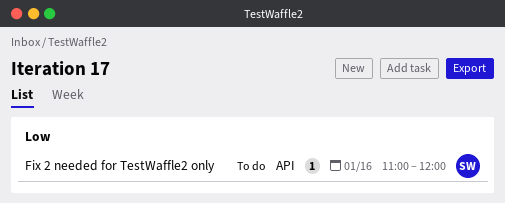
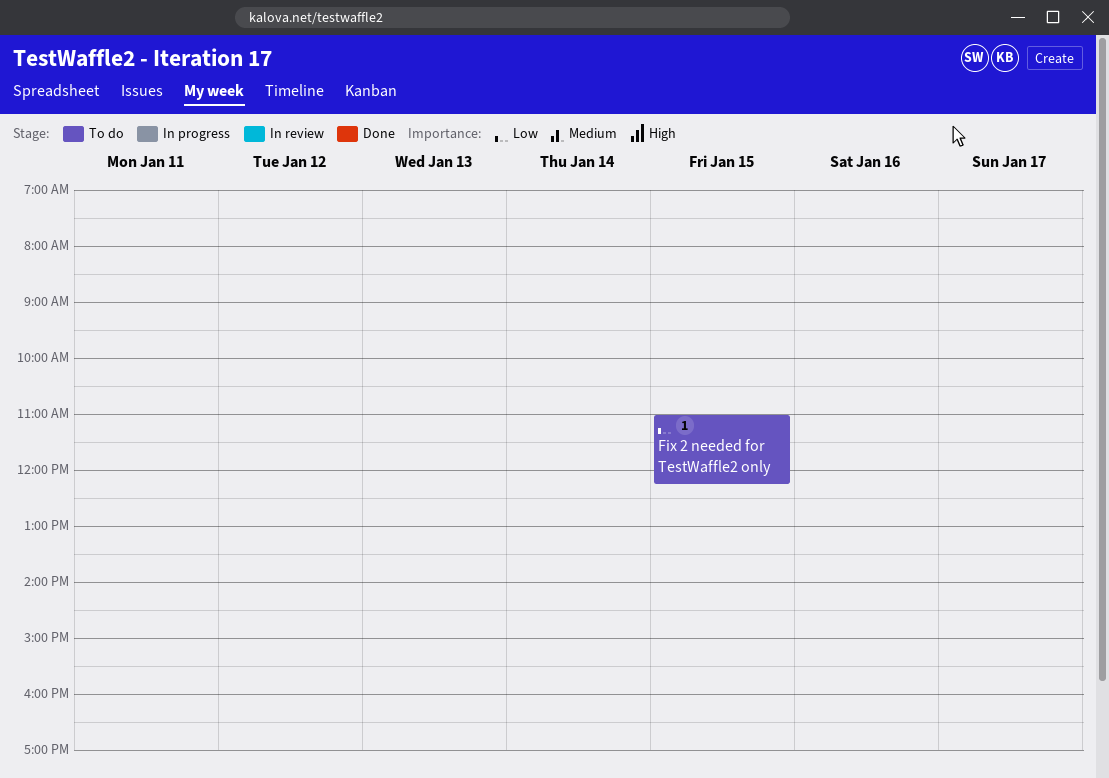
Fix 2 needed for TestWaffle2 only, day: Jan 16 -> Jan 15
Fix 2 needed for TestWaffle2 only, ends: 12:00 -> 12:15

